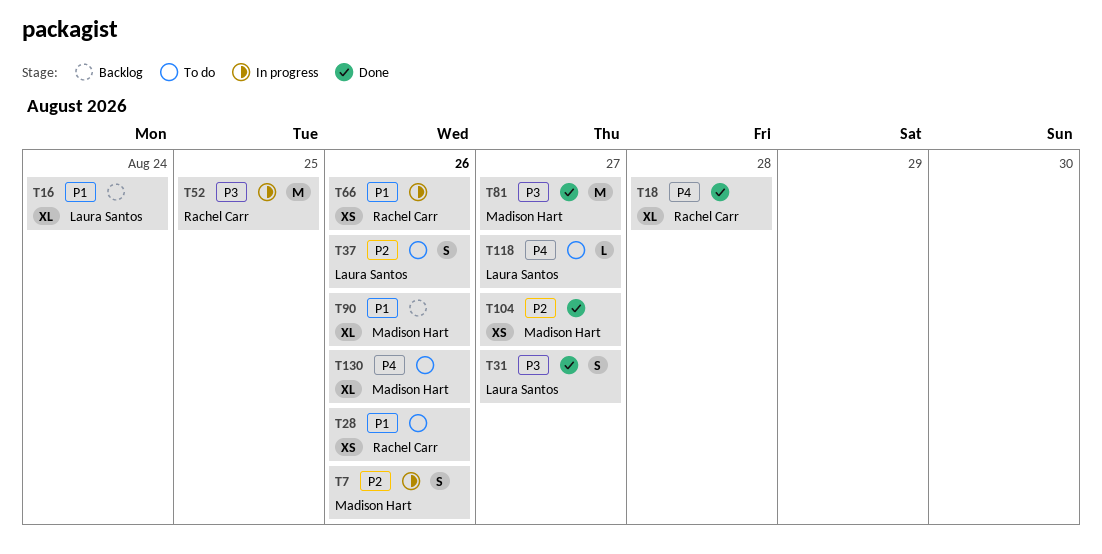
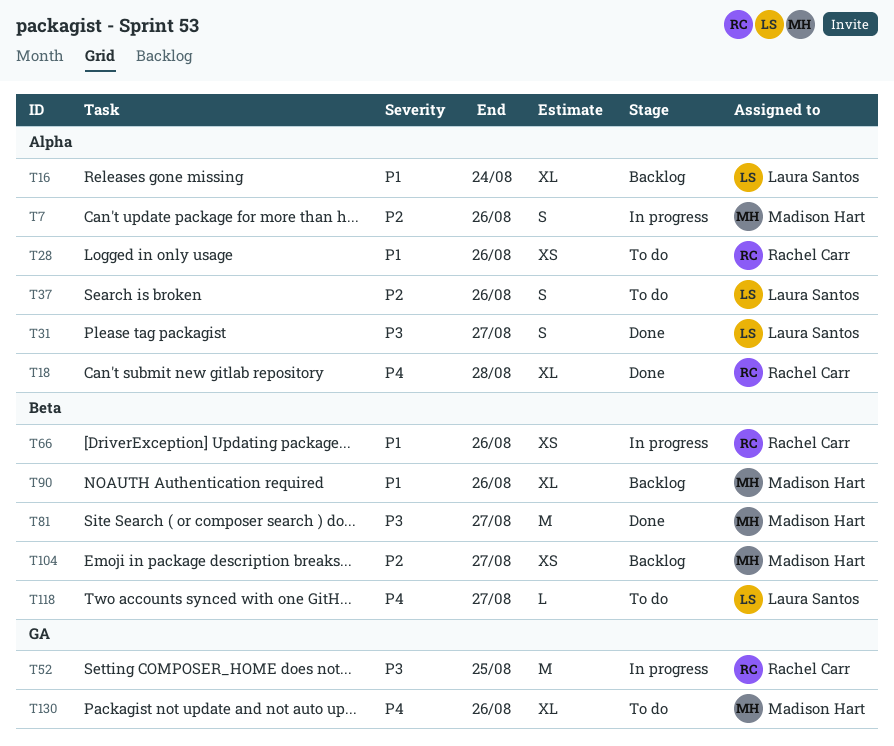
T104, status: Done -> Backlog

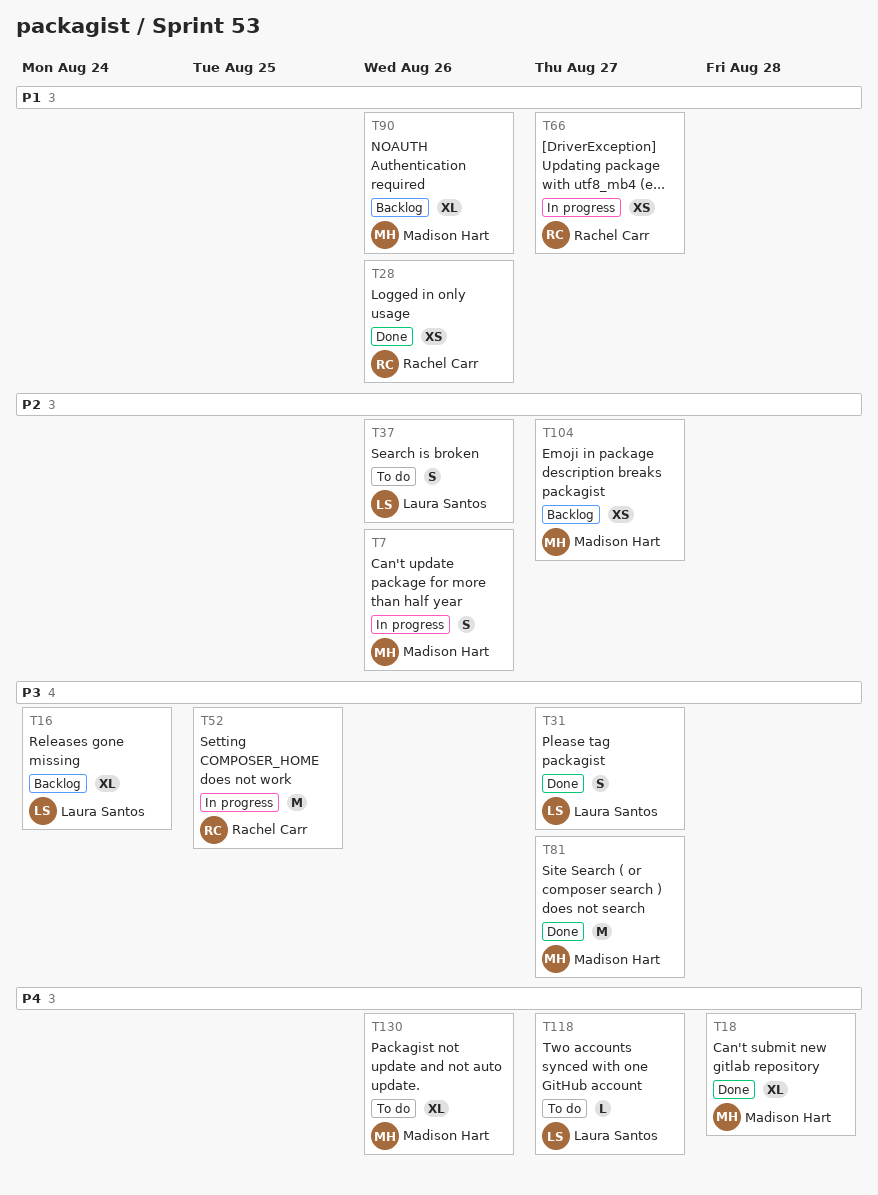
T16, priority: P1 -> P3
T18, owner: Rachel Carr -> Madison Hart
T28, status: To do -> Done
T66, due: Aug 26 -> Aug 27

